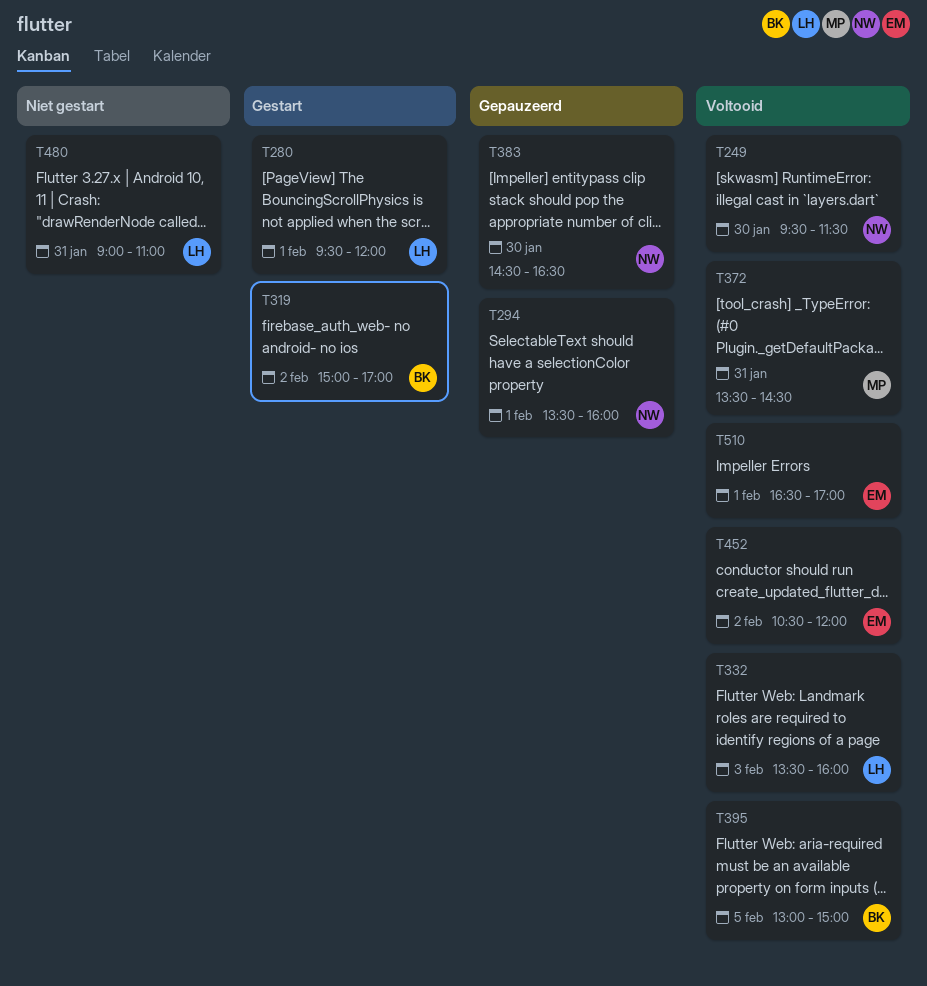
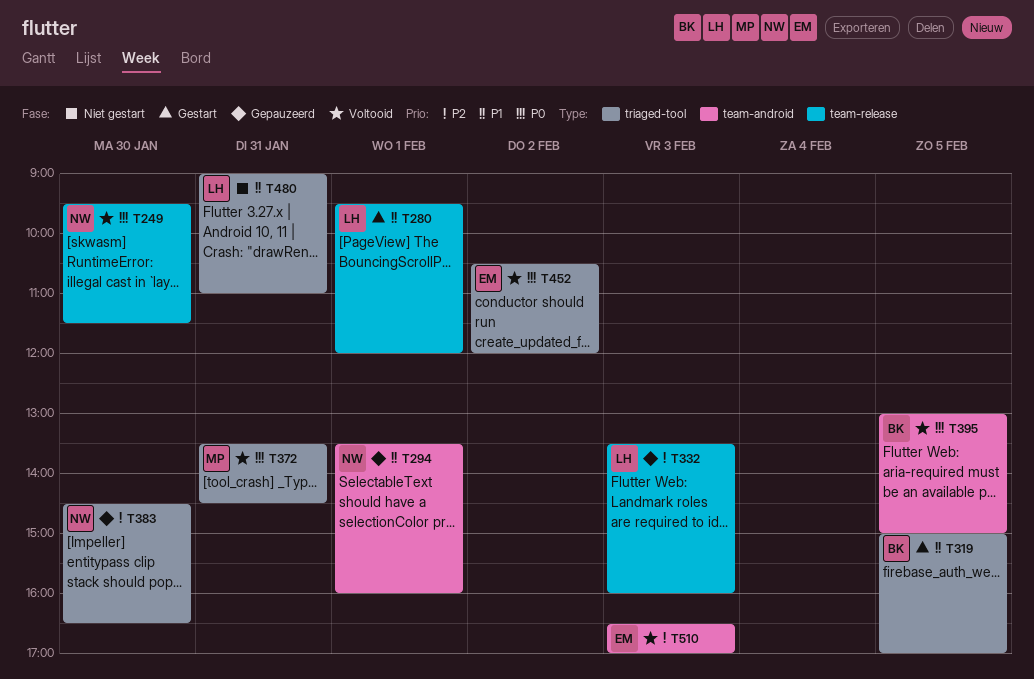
T319, day: Feb 2 -> Feb 5
T332, status: Voltooid -> Gepauzeerd
T510, day: Feb 1 -> Feb 3

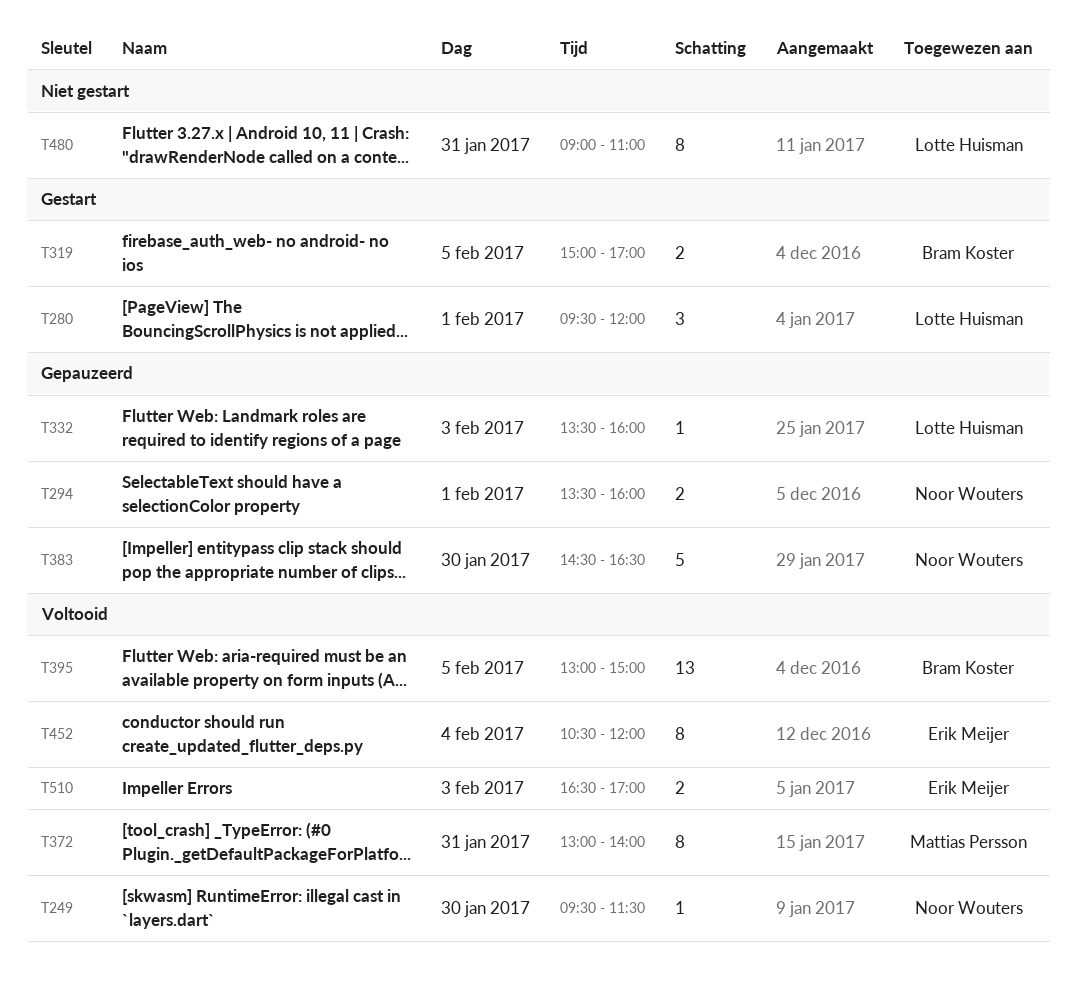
T372, begins: 13:30 -> 13:00
T372, ends: 14:30 -> 14:00
T452, day: Feb 2 -> Feb 4

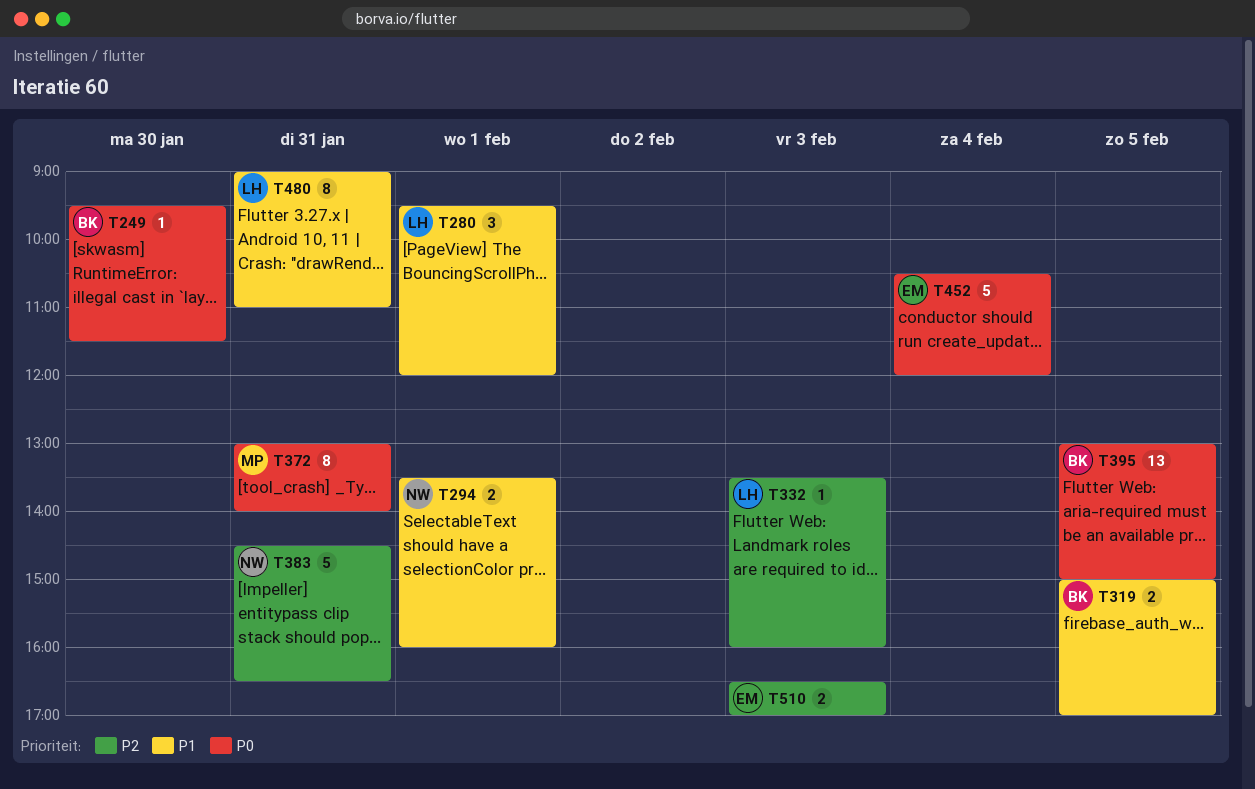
T249, owner: Noor Wouters -> Bram Koster
T383, day: Jan 30 -> Jan 31
T452, estimate: 8 -> 5

